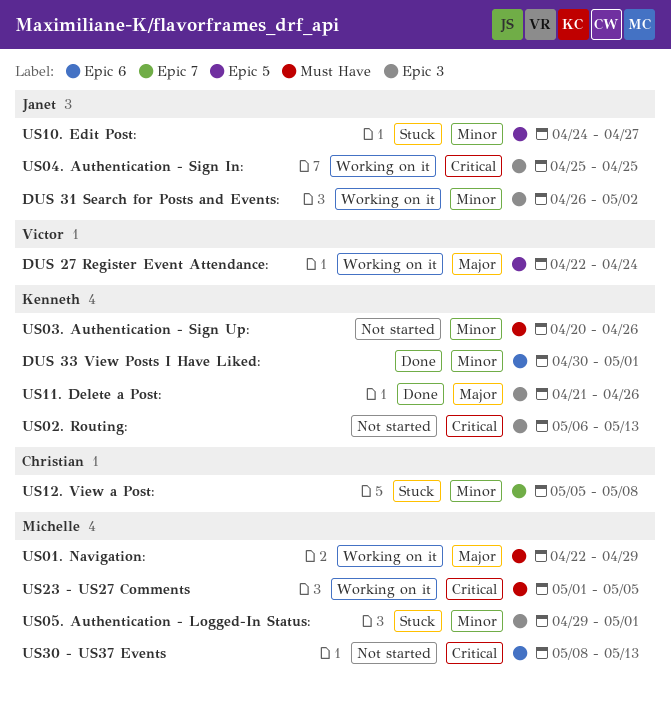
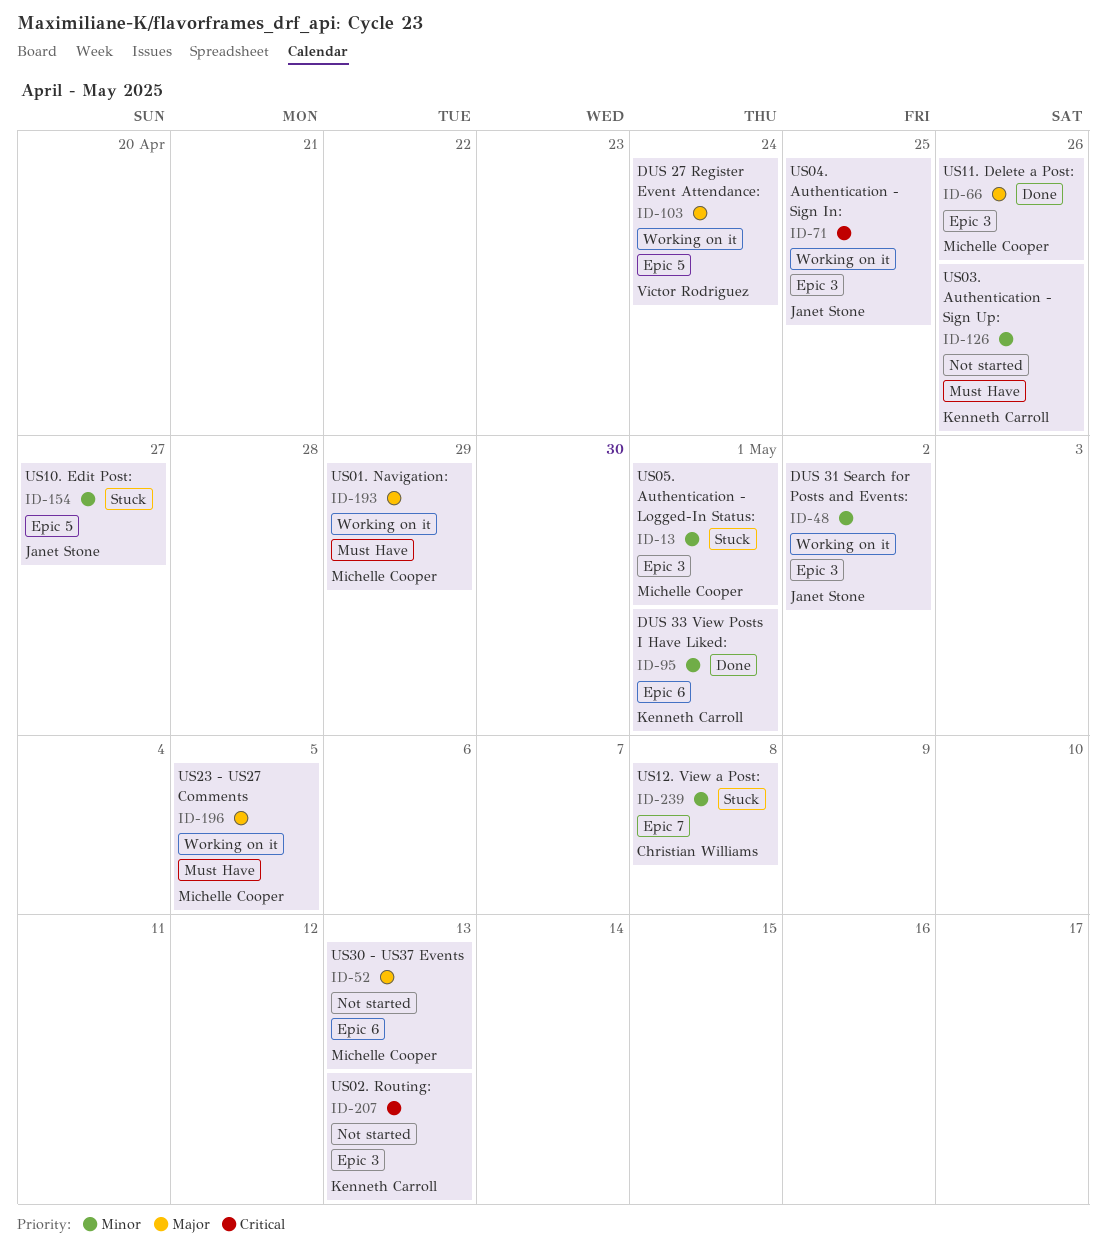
US11. Delete a Post:, owner: Kenneth Carroll -> Michelle Cooper
US23 - US27 Comments, priority: Critical -> Major
US30 - US37 Events, priority: Critical -> Major

